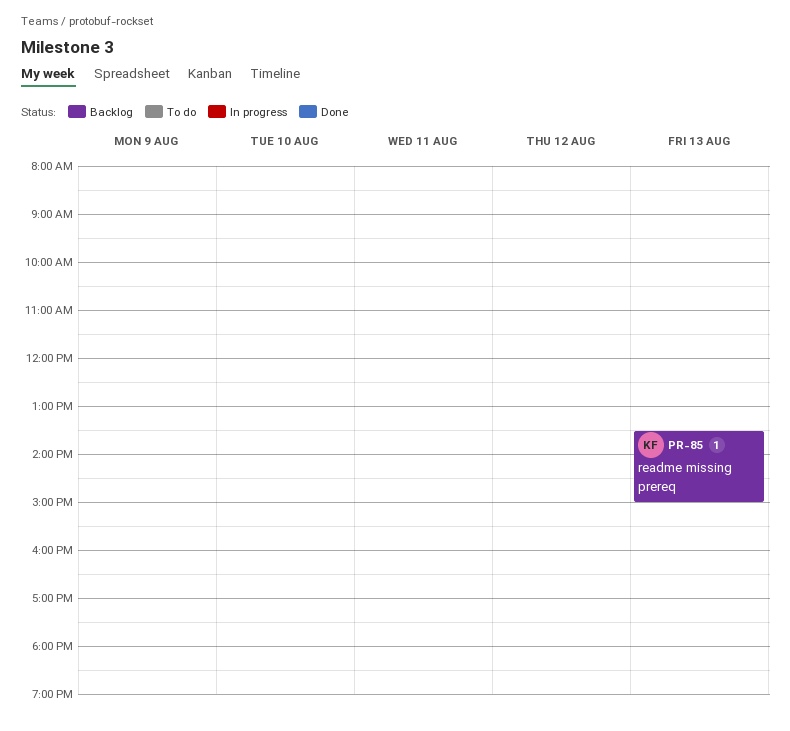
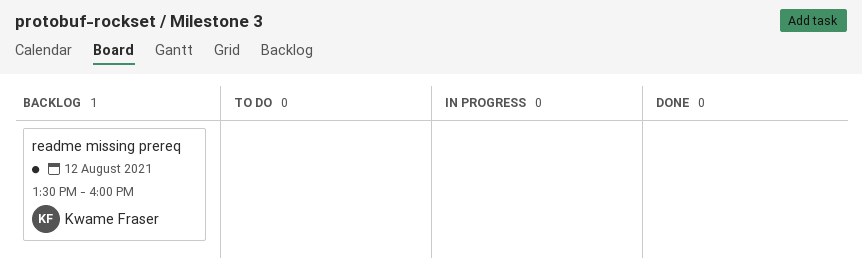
readme missing prereq, day: Aug 13 -> Aug 12
readme missing prereq, ends: 15:00 -> 16:00

